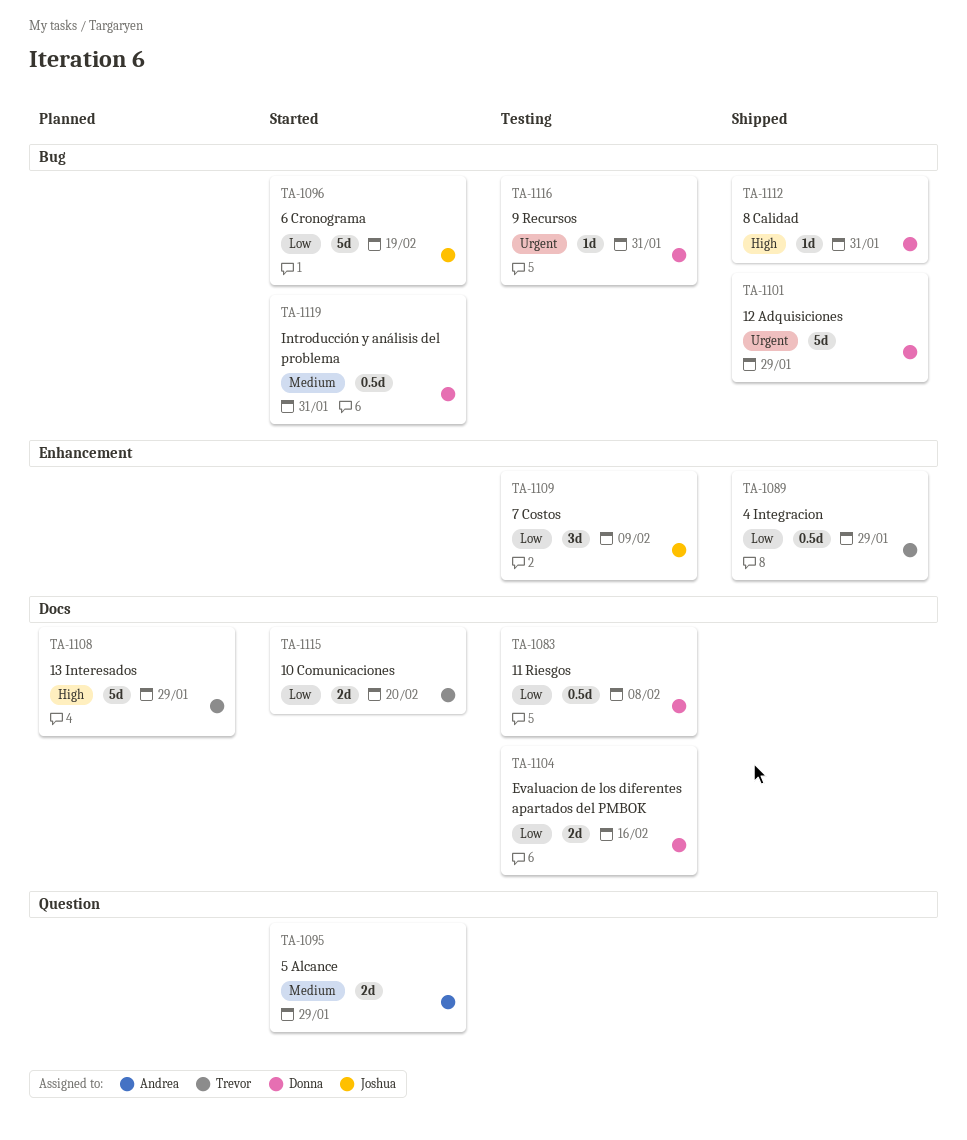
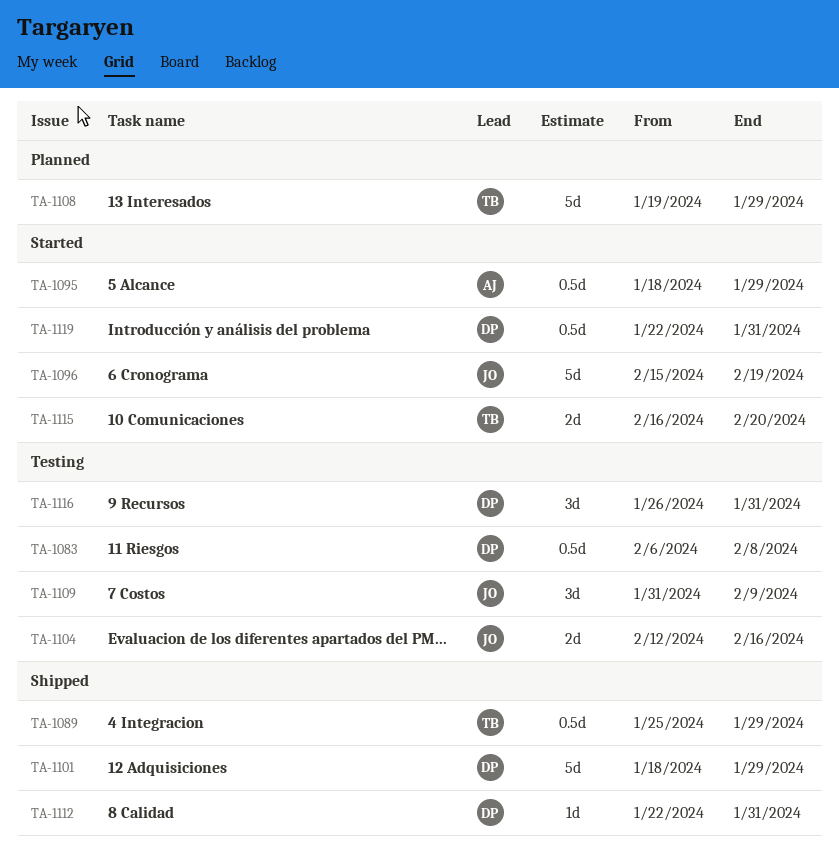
TA-1095, estimate: 2d -> 0.5d
TA-1104, owner: Donna -> Joshua
TA-1116, estimate: 1d -> 3d

